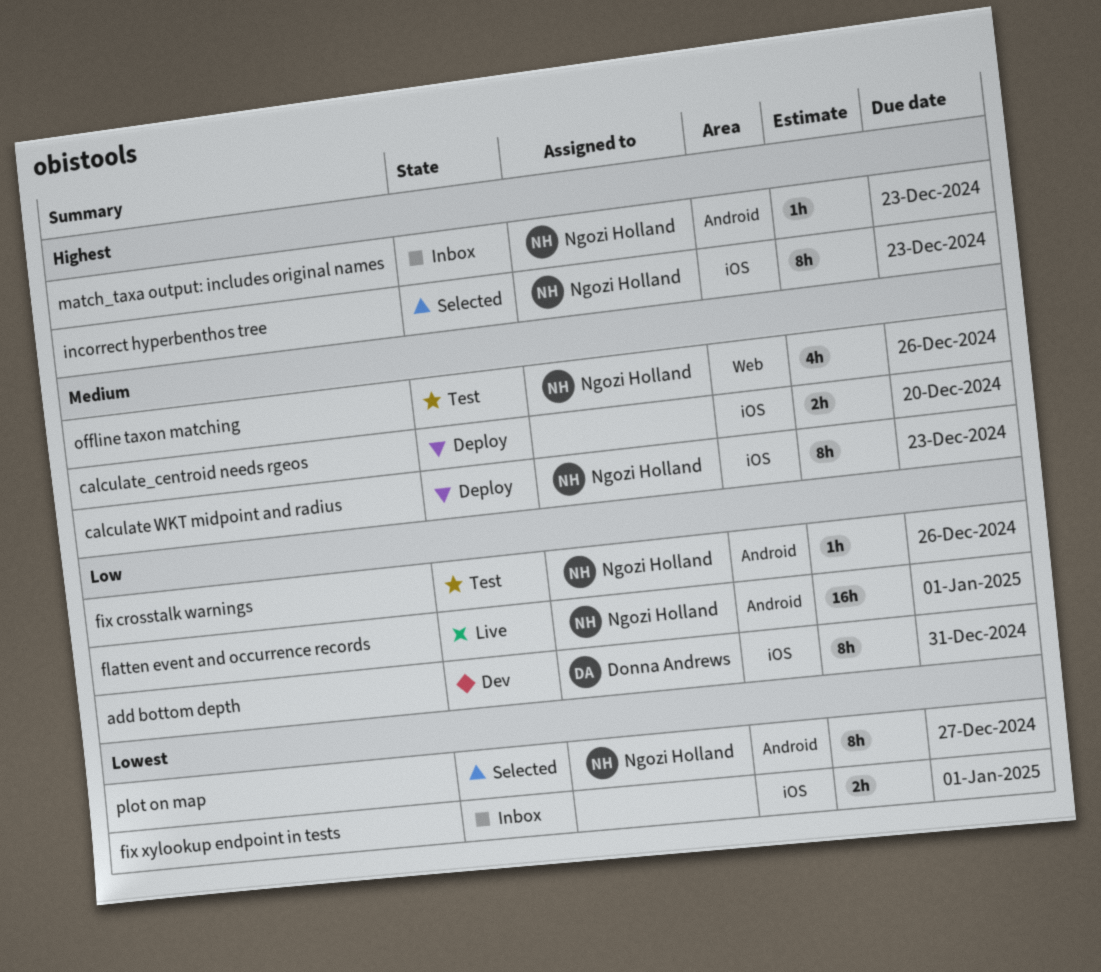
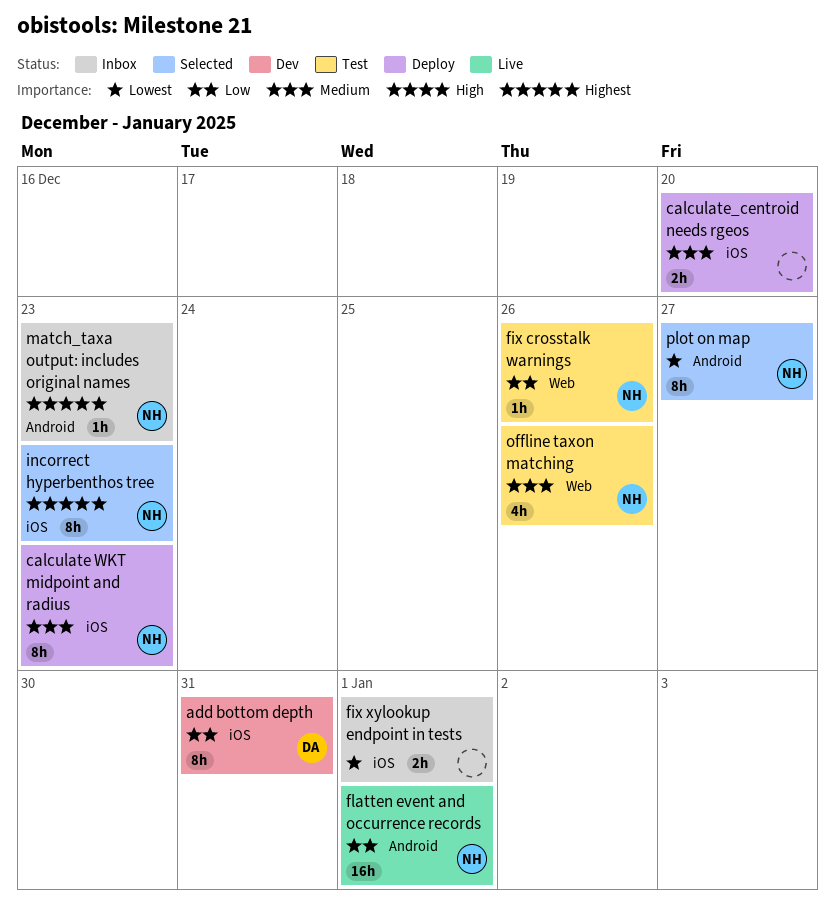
fix crosstalk warnings, label: Android -> Web

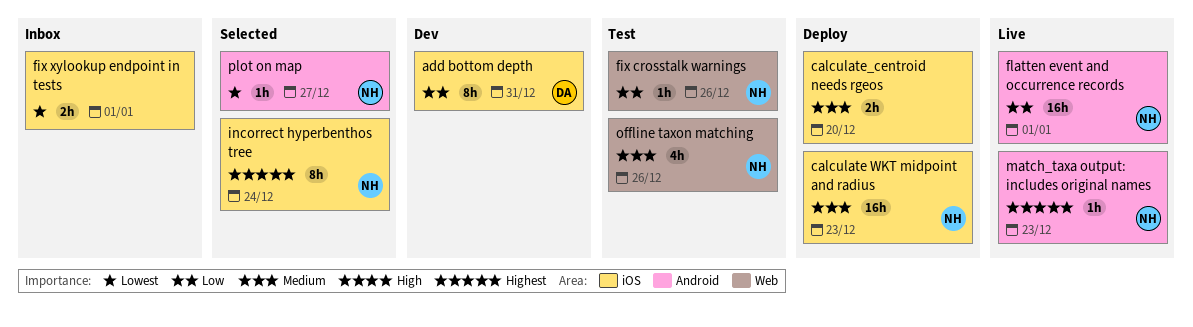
calculate WKT midpoint and radius, estimate: 8h -> 16h
incorrect hyperbenthos tree, due: Dec 23 -> Dec 24
match_taxa output: includes original names, status: Inbox -> Live
plot on map, estimate: 8h -> 1h

